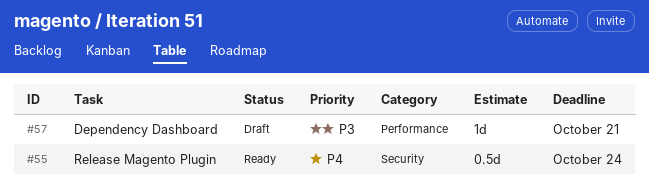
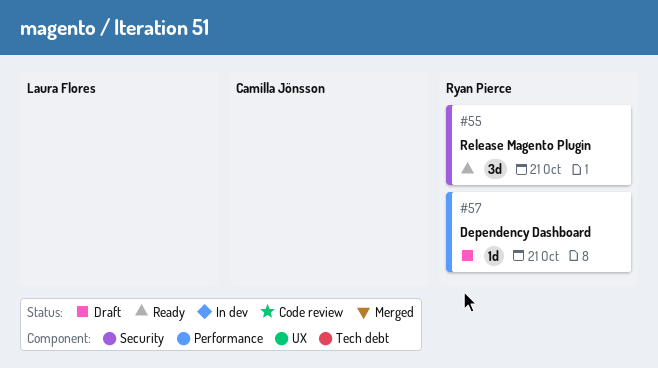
#55, estimate: 0.5d -> 3d
#55, due: Oct 24 -> Oct 21

